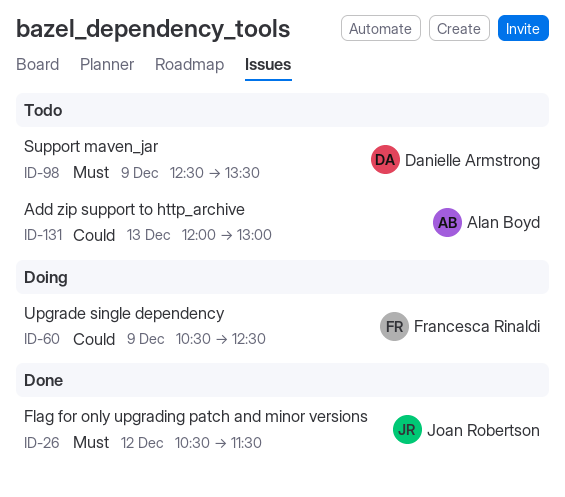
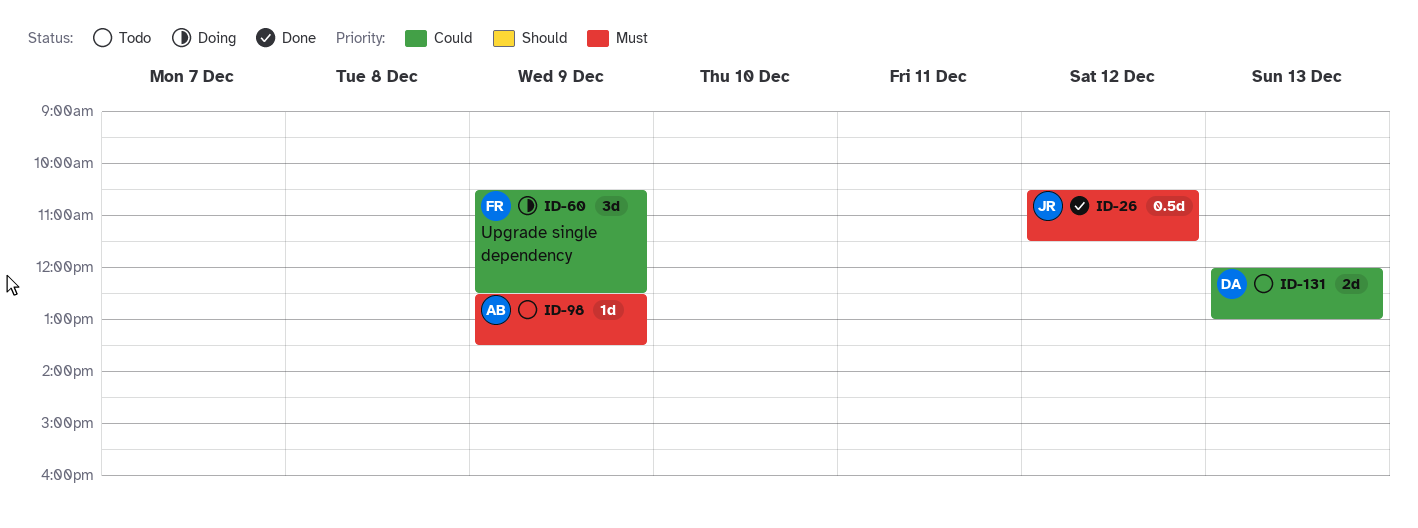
ID-98, owner: Danielle Armstrong -> Alan Boyd
ID-131, owner: Alan Boyd -> Danielle Armstrong

